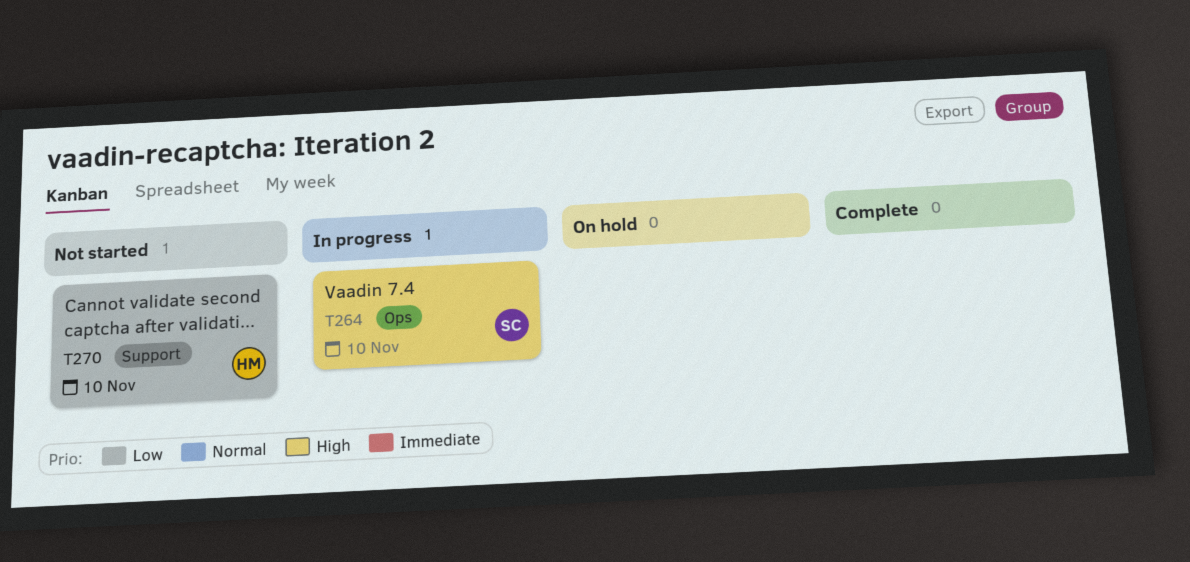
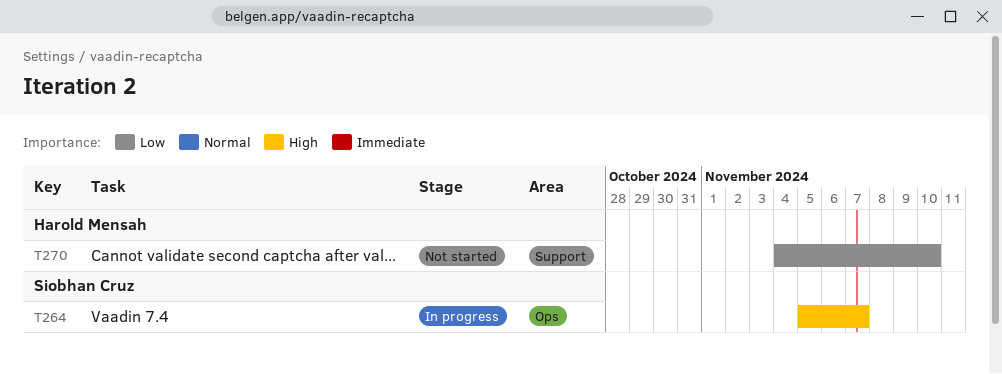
T264, due: Nov 10 -> Nov 7

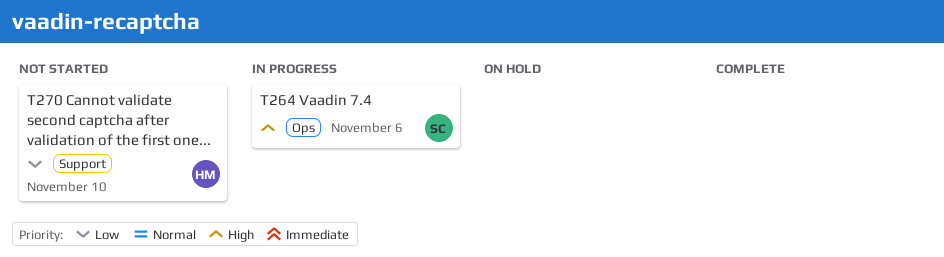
T264, due: Nov 7 -> Nov 6

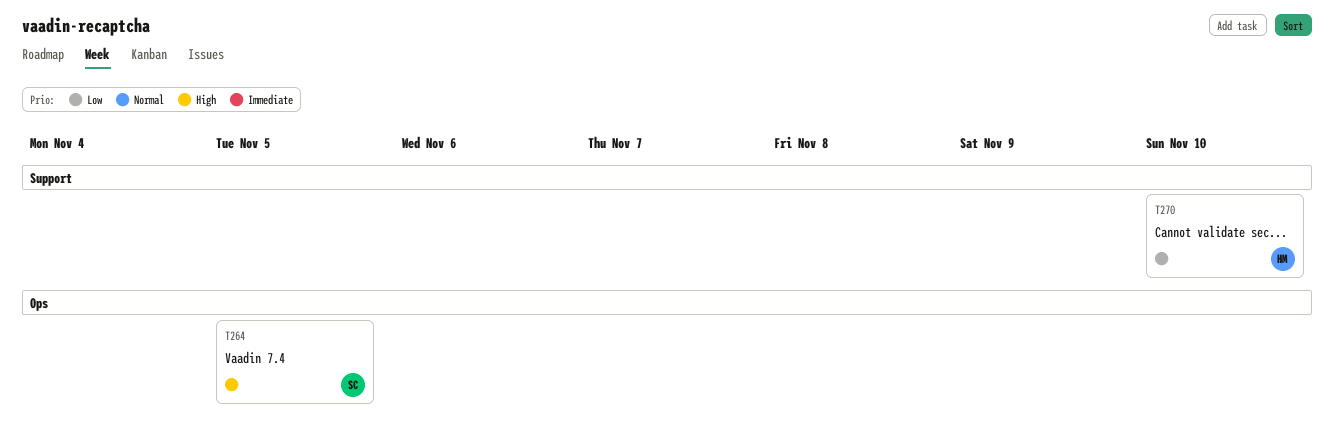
T264, due: Nov 6 -> Nov 5

